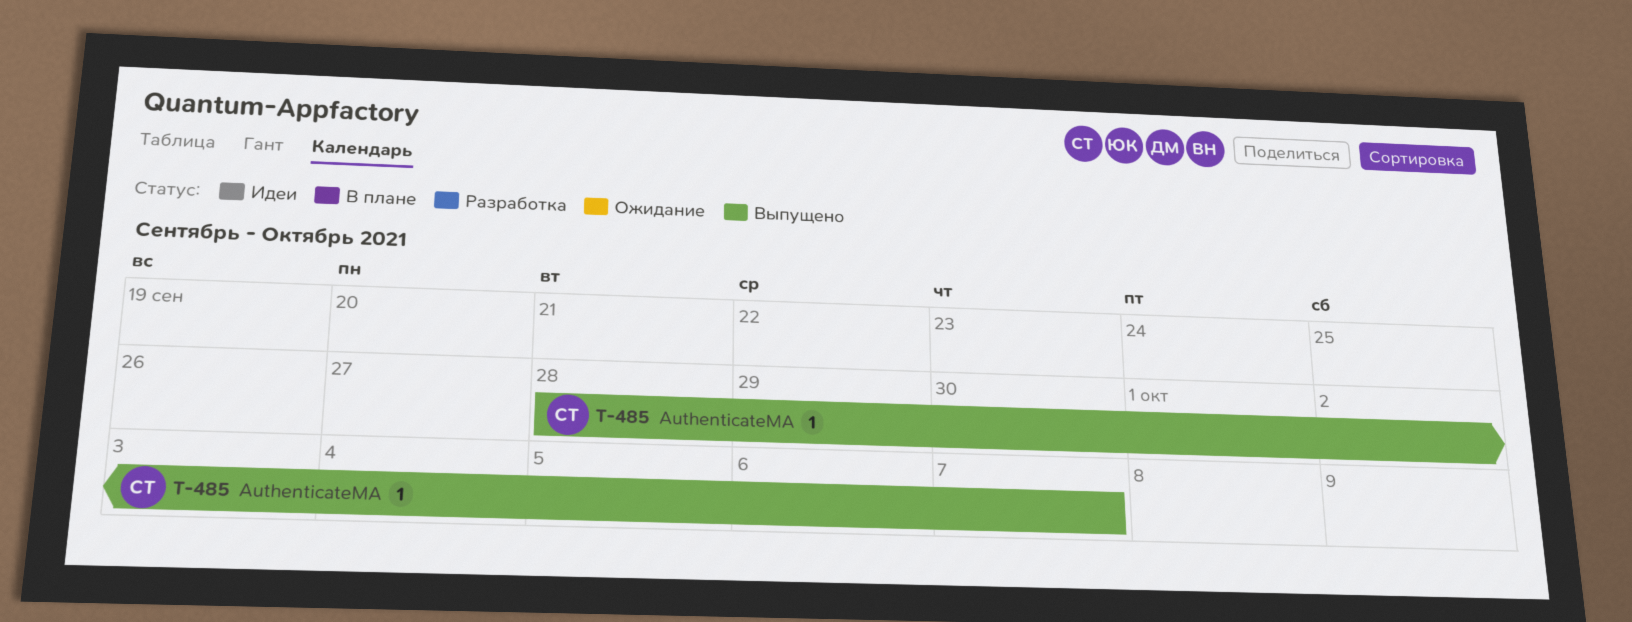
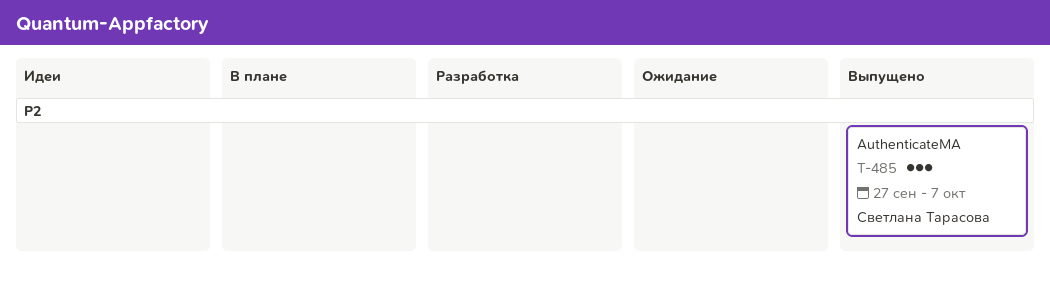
T-485, estimate: 1 -> 3
T-485, start: Sep 28 -> Sep 27

